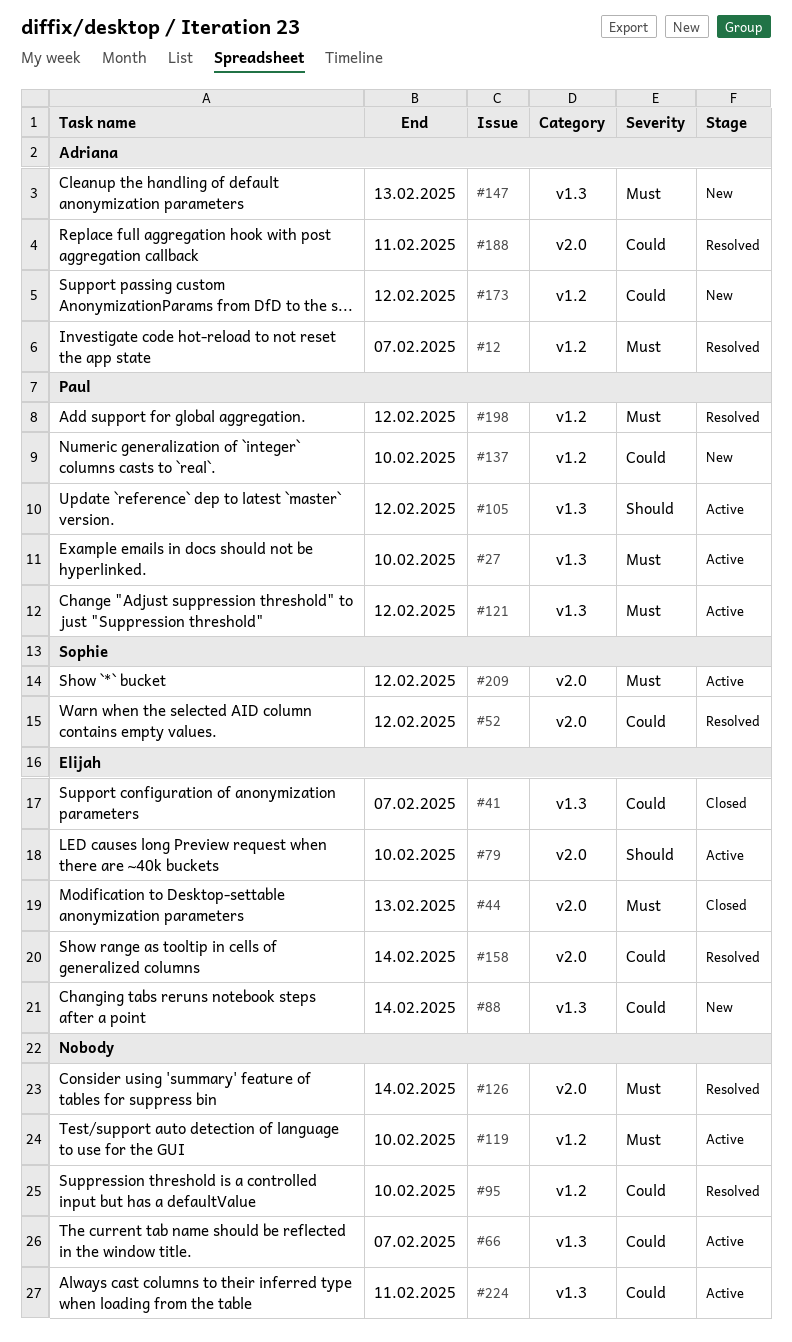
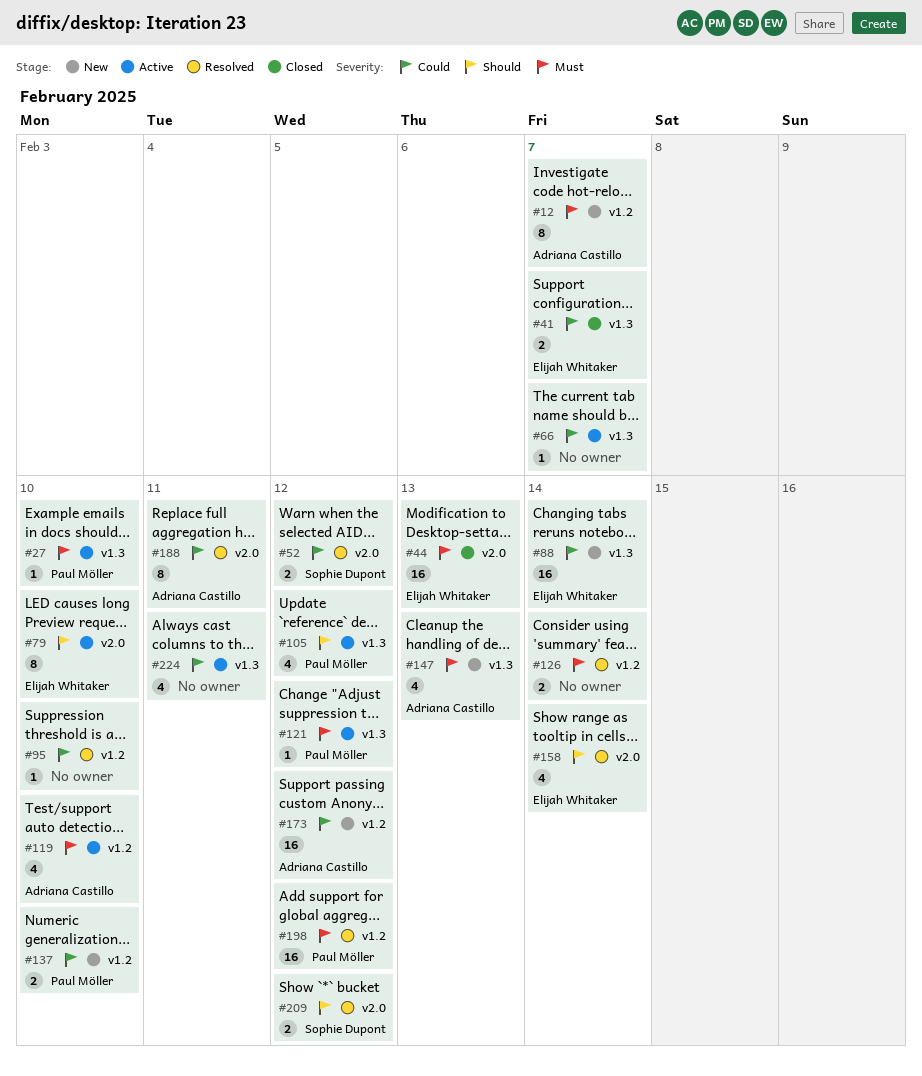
#12, status: Resolved -> New
#119, owner: none -> Adriana Castillo
#126, label: v2.0 -> v1.2
#158, priority: Could -> Should
#209, status: Active -> Resolved
#209, priority: Must -> Should

